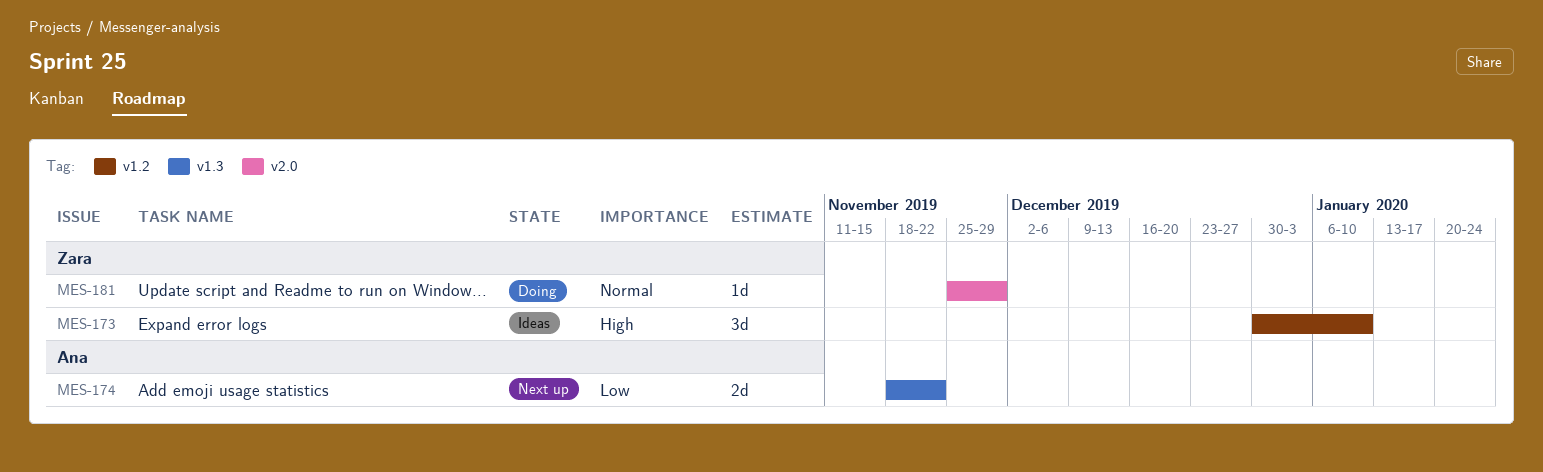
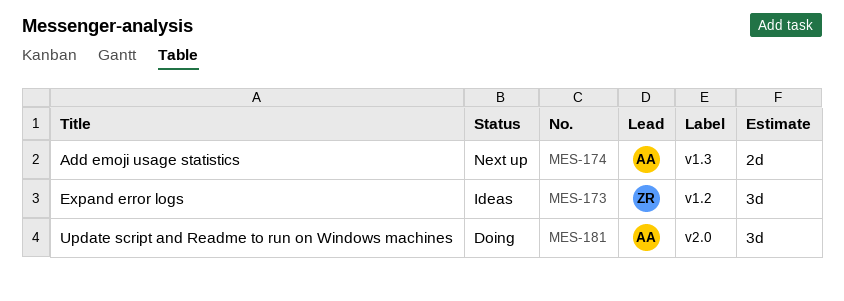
MES-181, owner: Zara -> Ana
MES-181, estimate: 1d -> 3d

